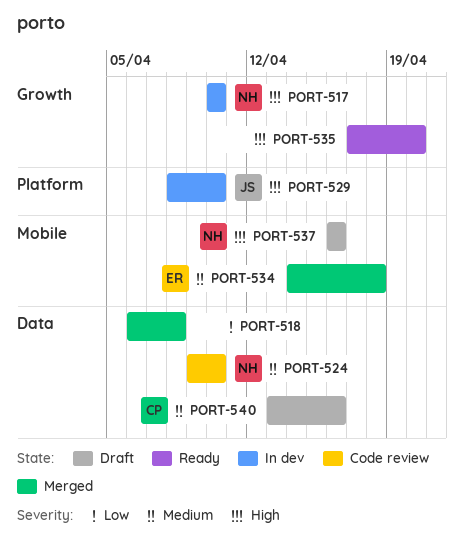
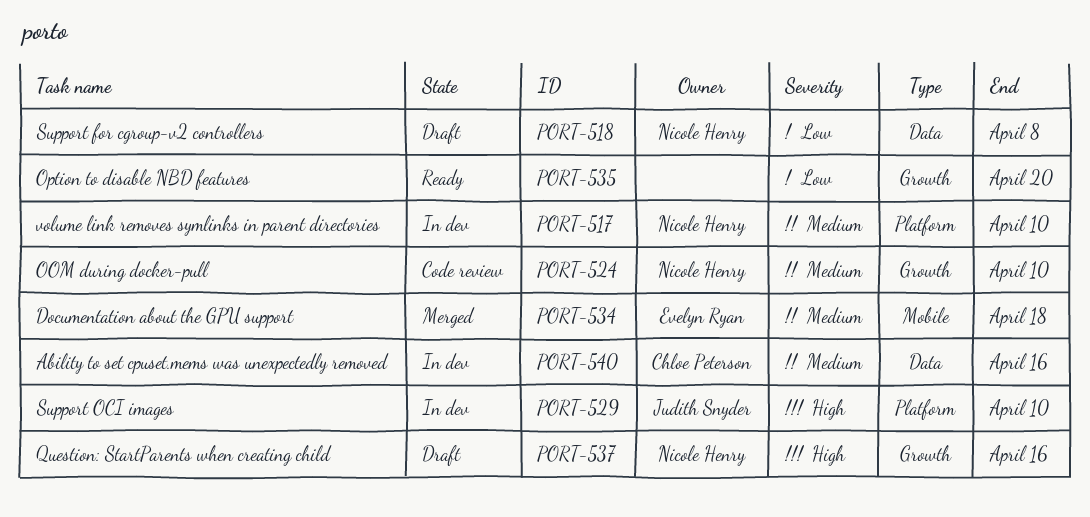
PORT-517, priority: High -> Medium
PORT-517, label: Growth -> Platform
PORT-518, status: Merged -> Draft
PORT-518, owner: none -> Nicole Henry
PORT-524, label: Data -> Growth
PORT-535, priority: High -> Low
PORT-537, label: Mobile -> Growth
PORT-540, status: Draft -> In dev

